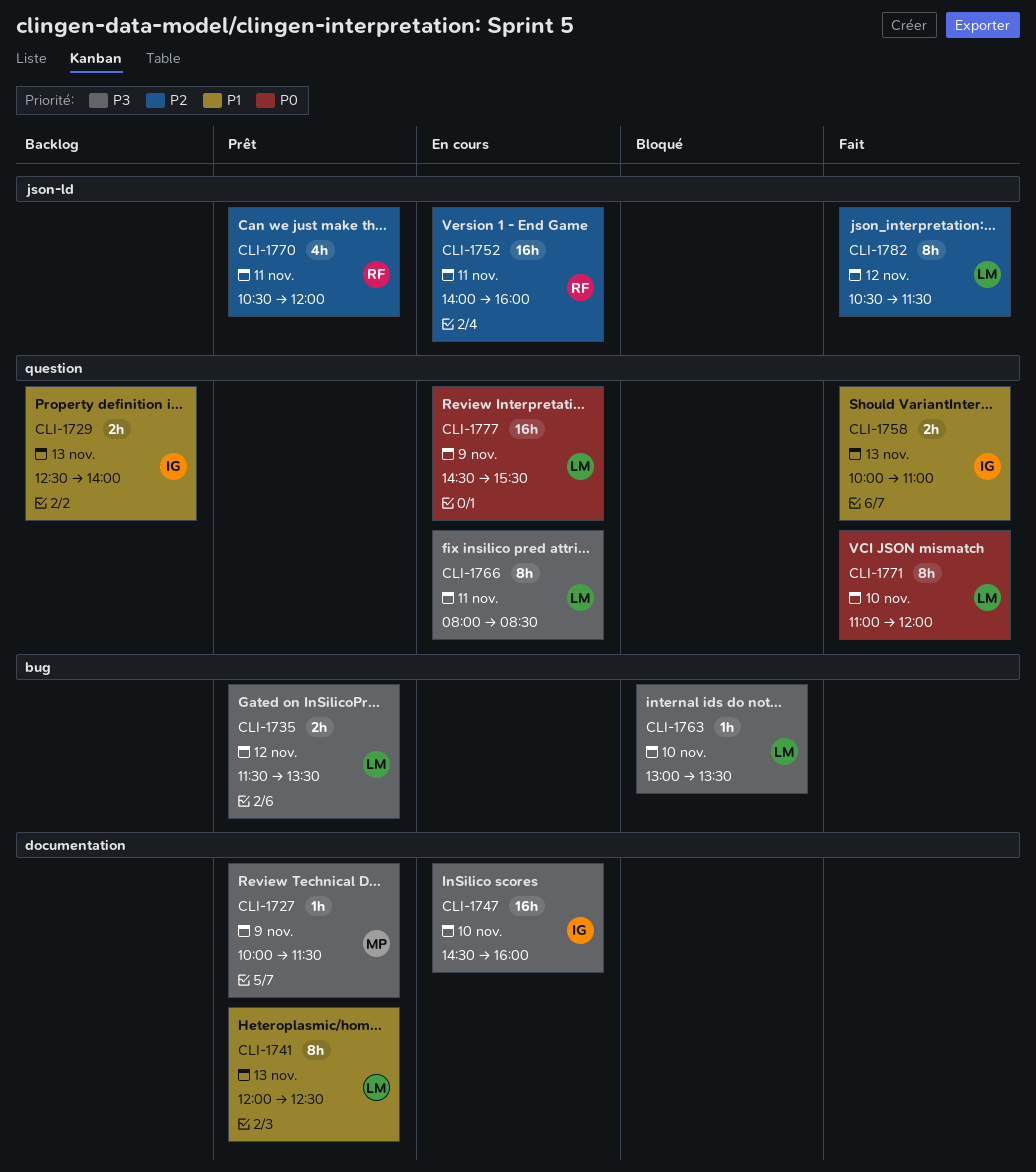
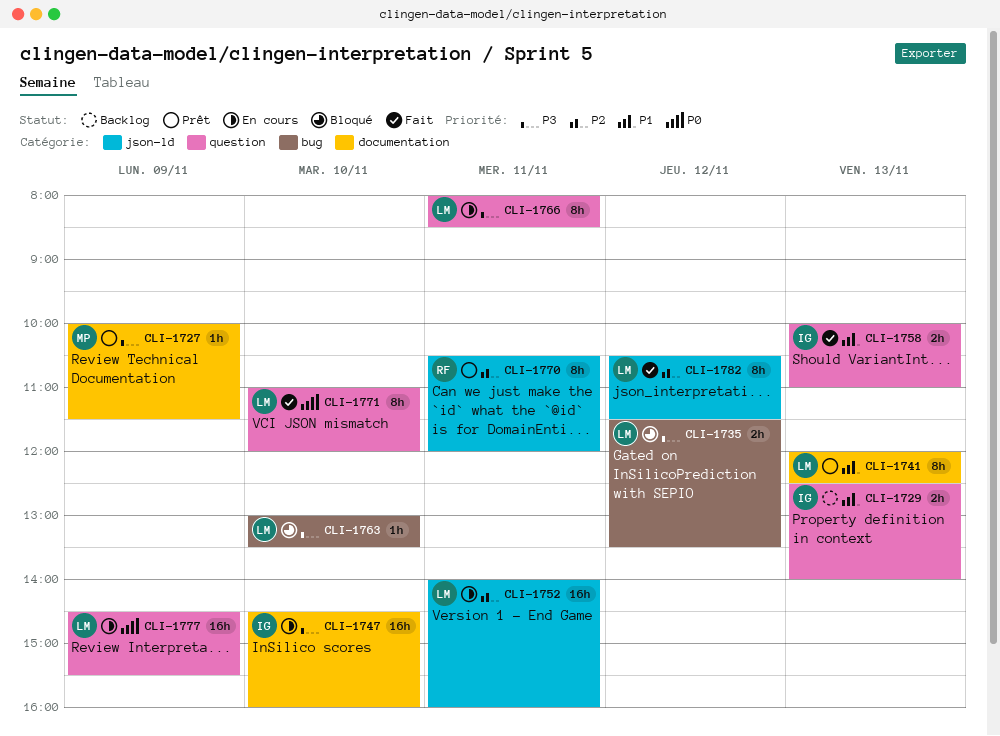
CLI-1735, status: Prêt -> Bloqué
CLI-1752, owner: RF -> LM
CLI-1770, estimate: 4h -> 8h

